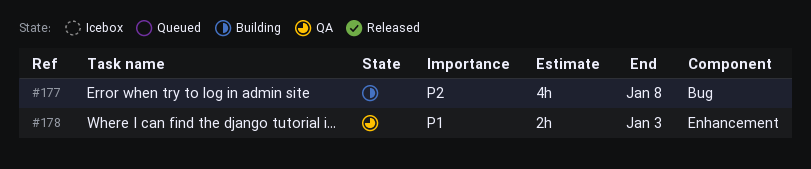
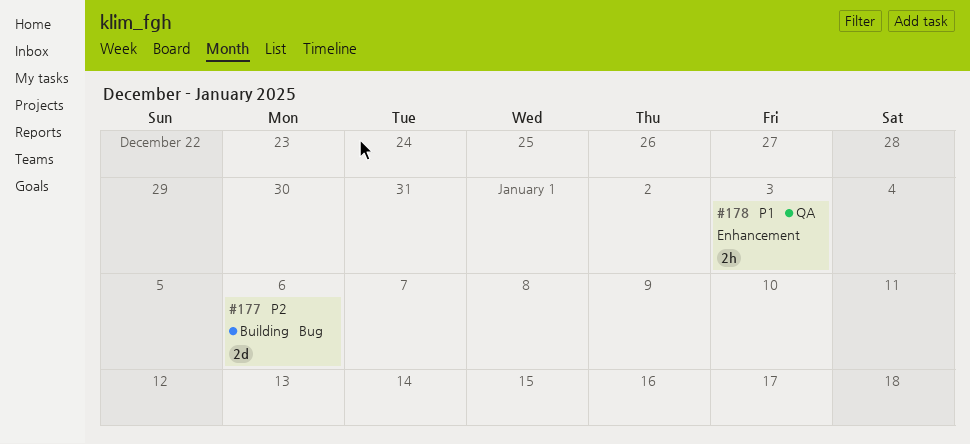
#177, estimate: 4h -> 2d
#177, due: Jan 8 -> Jan 6

